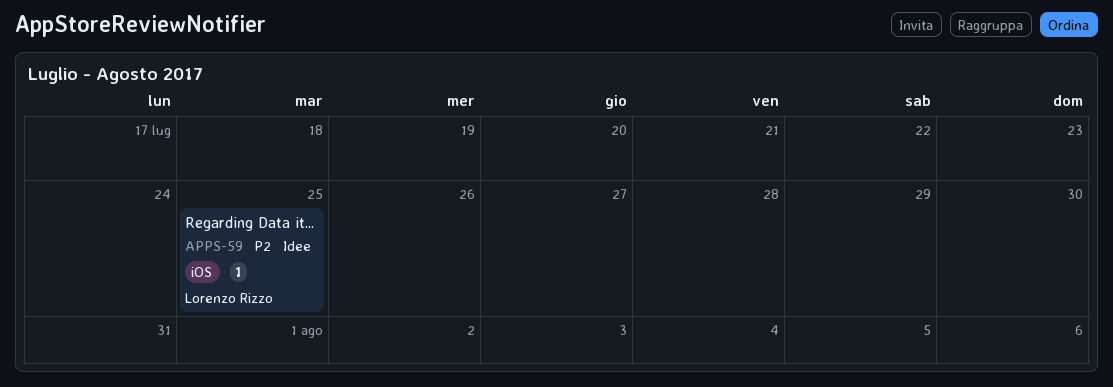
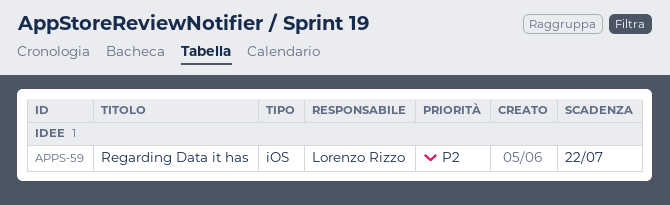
APPS-59, due: Jul 25 -> Jul 22

